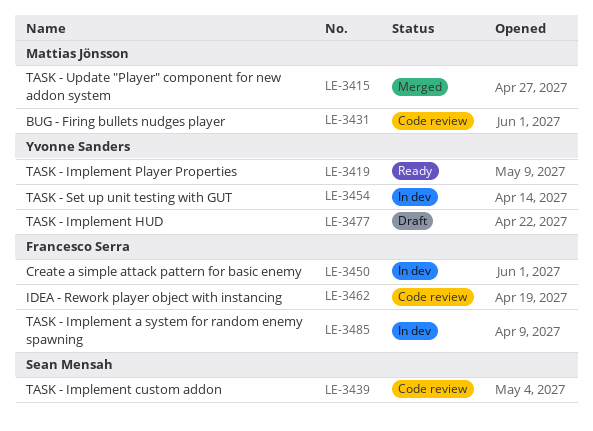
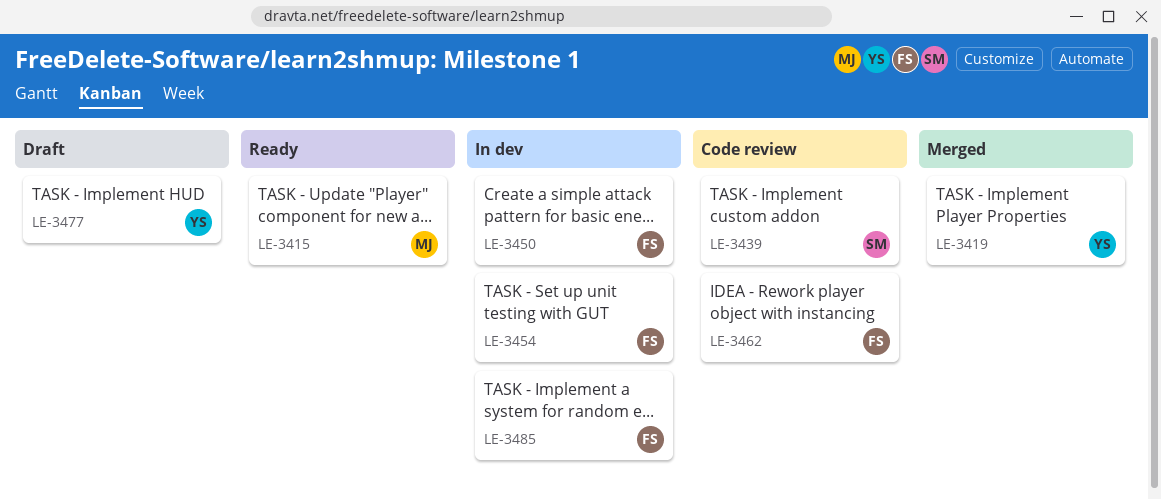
LE-3415, status: Merged -> Ready
LE-3419, status: Ready -> Merged
LE-3431: present -> none
LE-3454, owner: Yvonne Sanders -> Francesco Serra

